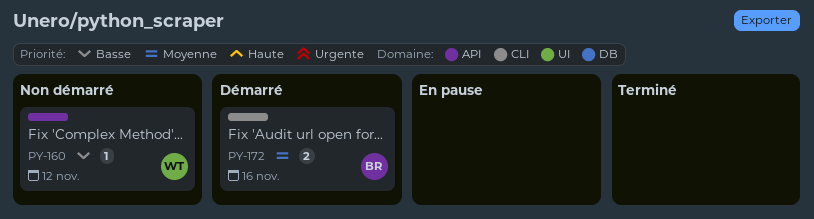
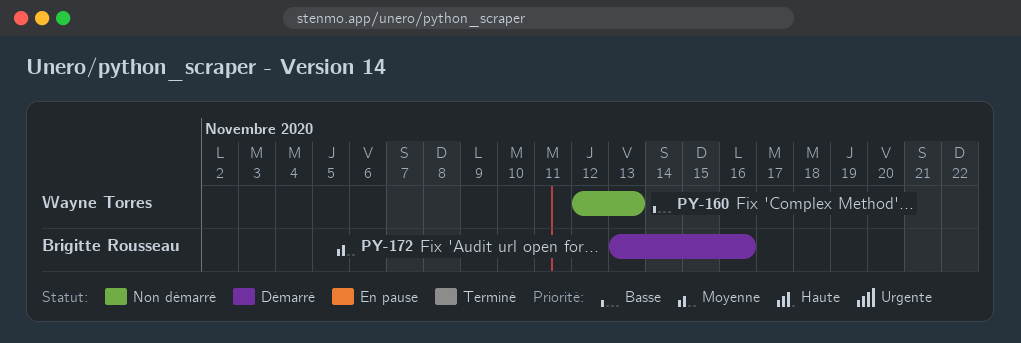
PY-160, due: Nov 12 -> Nov 13

